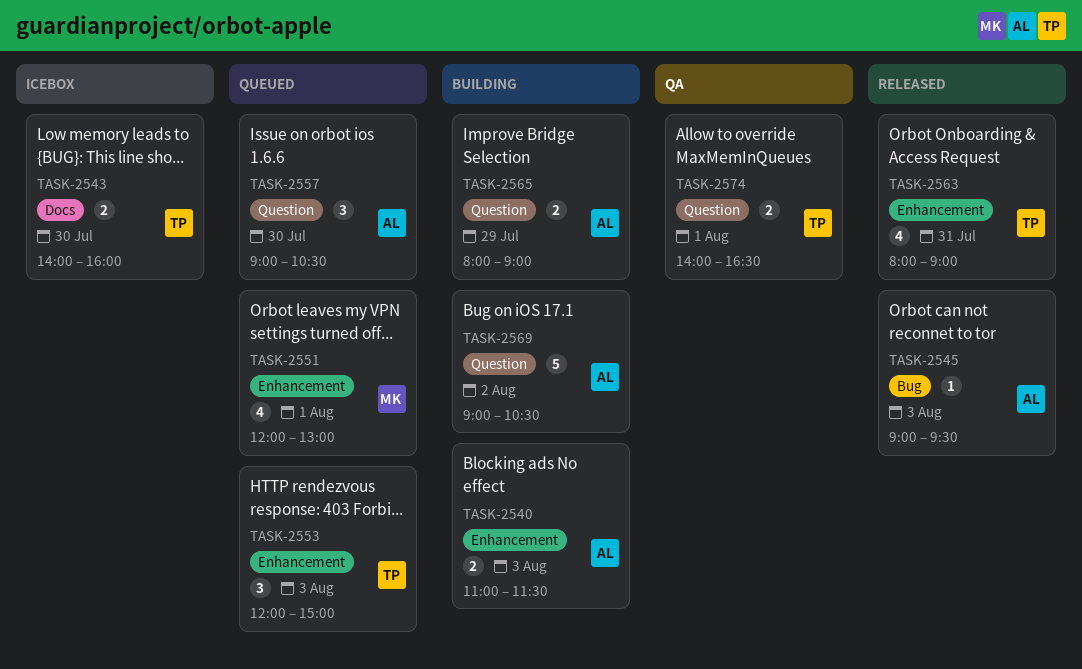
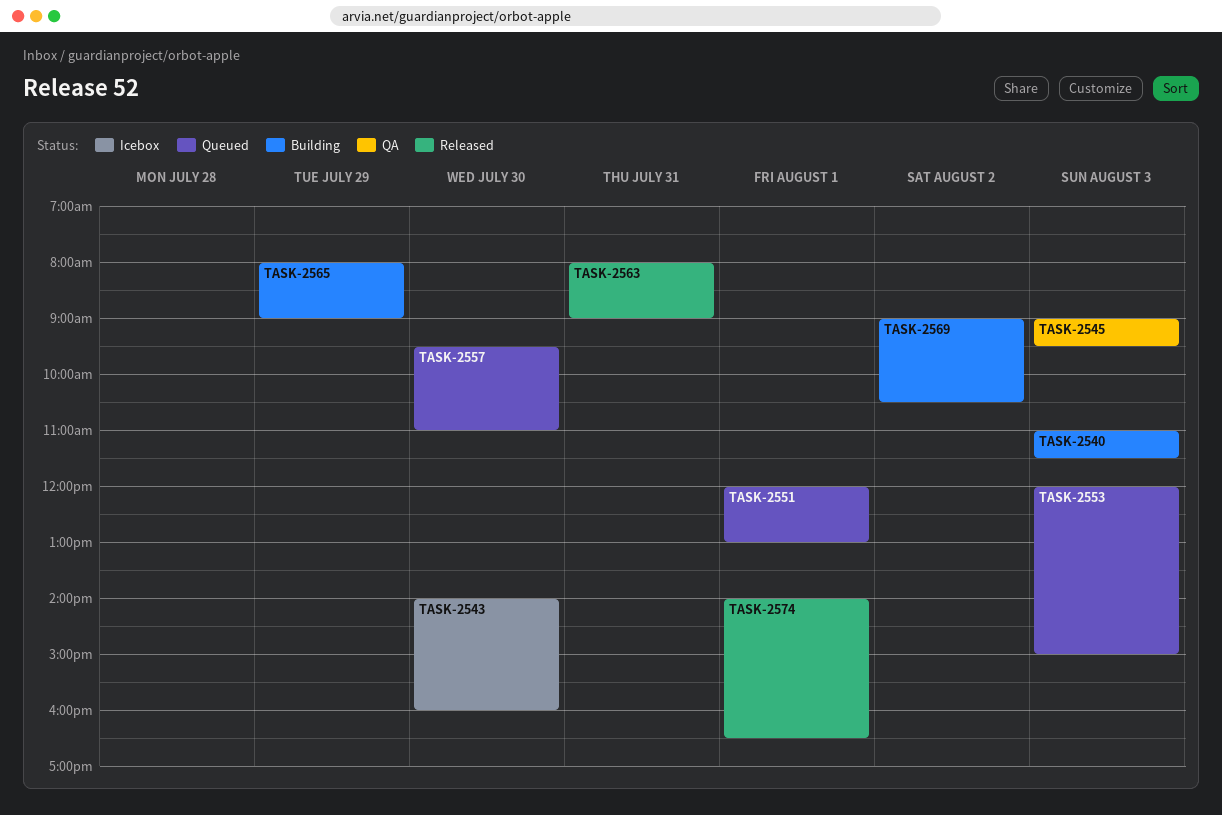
TASK-2545, status: Released -> QA
TASK-2557, begins: 09:00 -> 09:30
TASK-2557, ends: 10:30 -> 11:00
TASK-2574, status: QA -> Released

